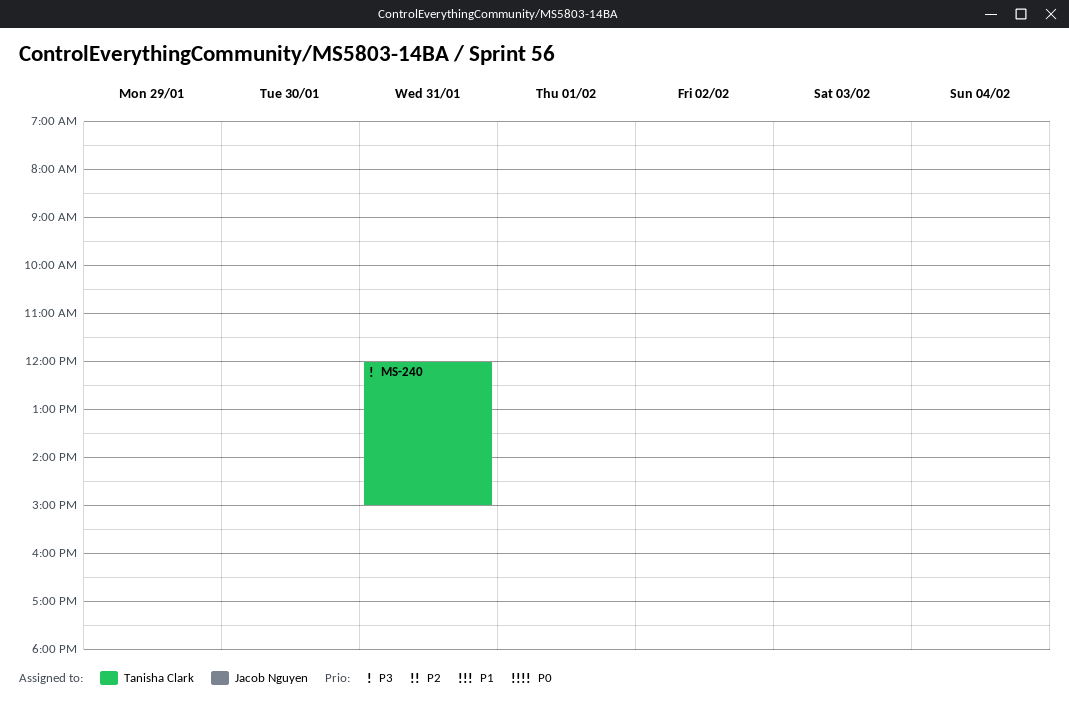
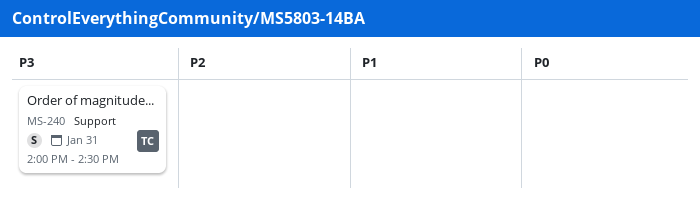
MS-240, begins: 12:00 -> 14:00
MS-240, ends: 15:00 -> 14:30

